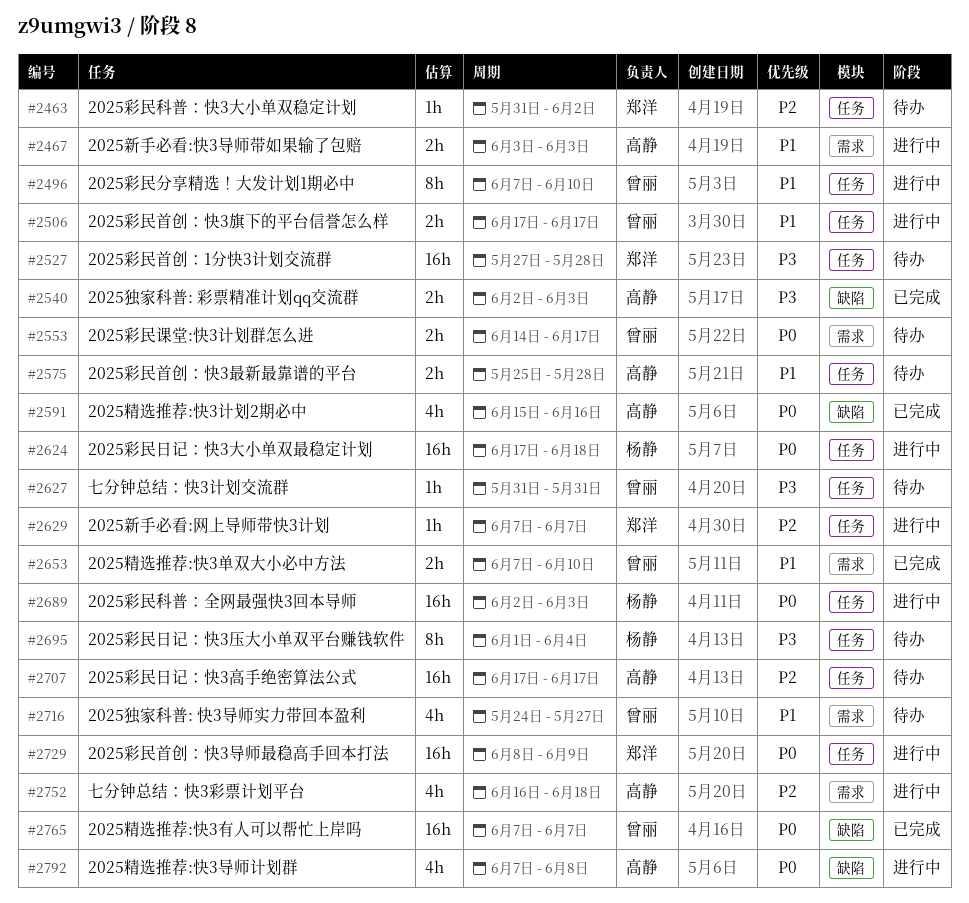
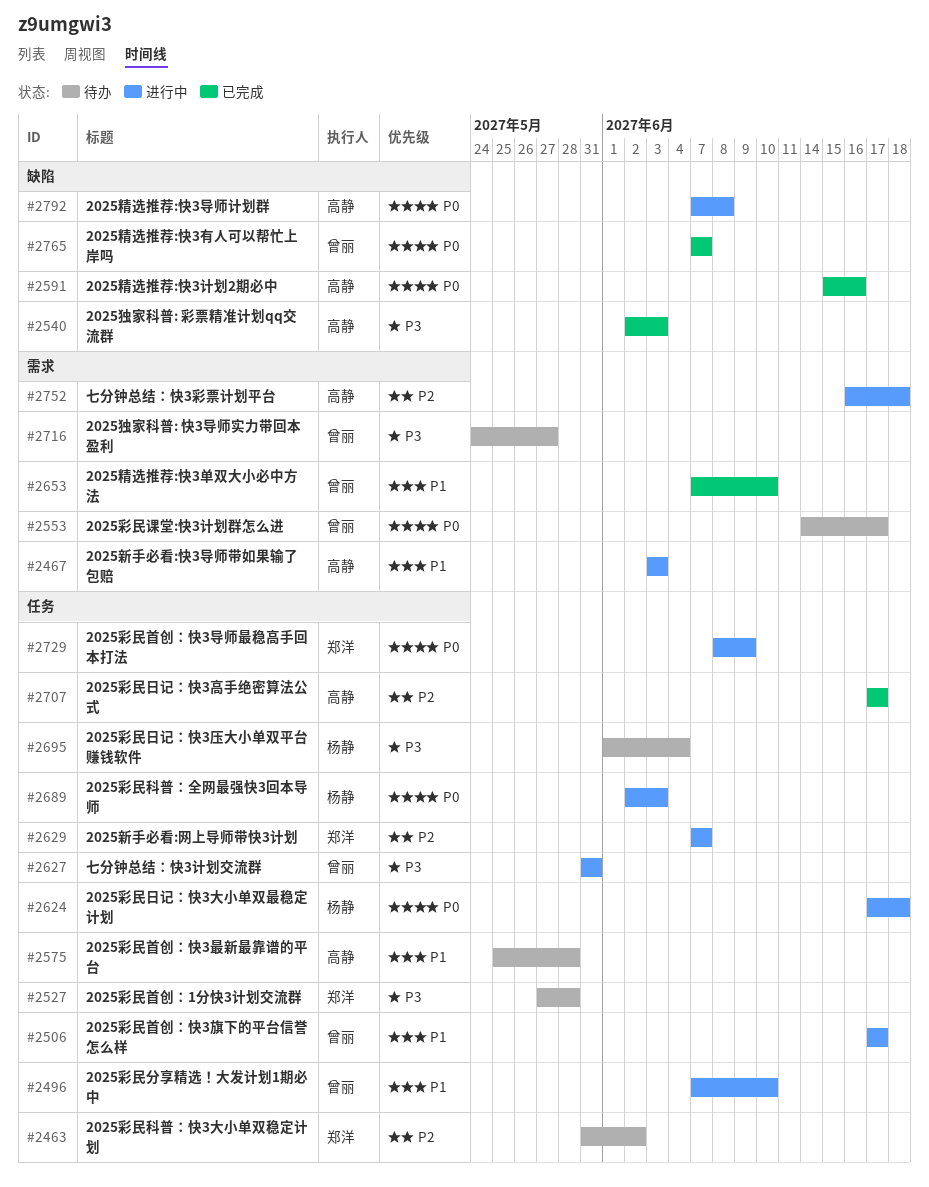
#2627, status: 待办 -> 进行中
#2707, status: 待办 -> 已完成
#2716, priority: P1 -> P3

